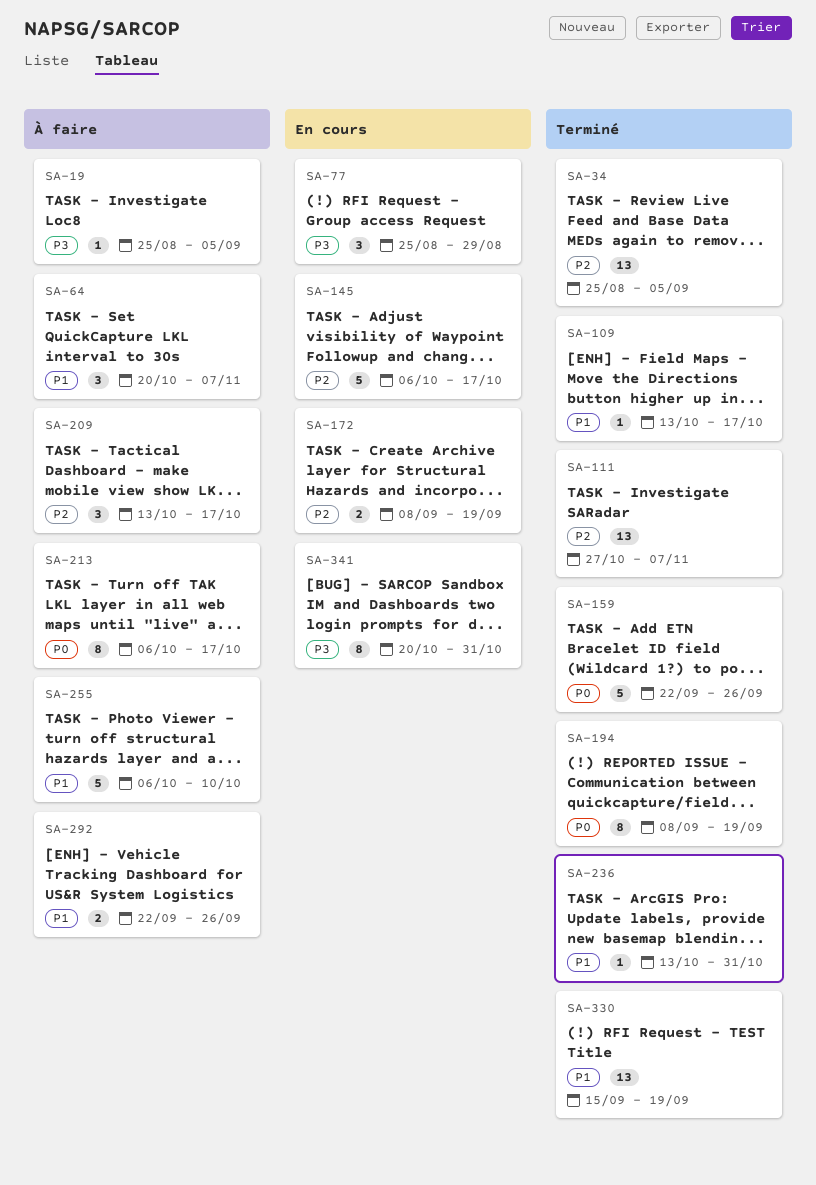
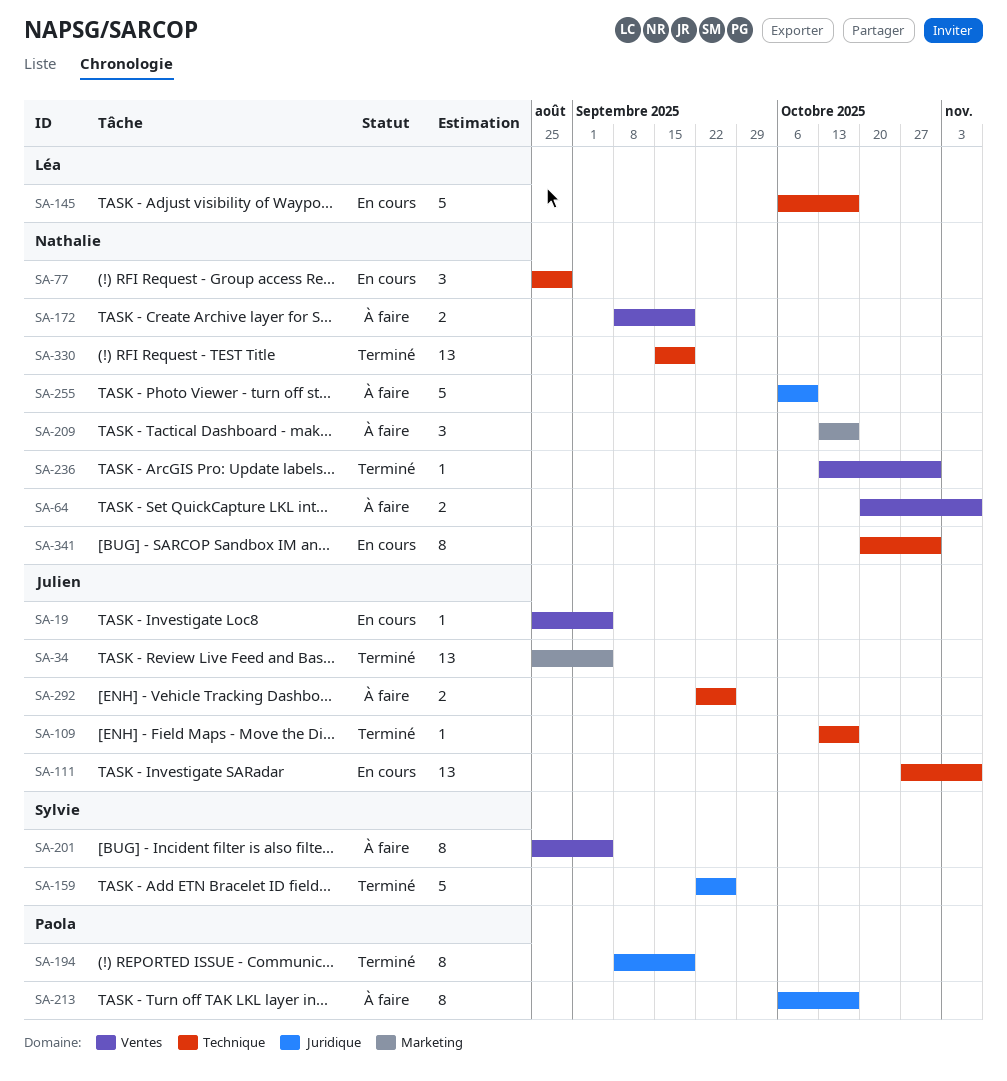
SA-19, status: À faire -> En cours
SA-64, estimate: 3 -> 2
SA-111, status: Terminé -> En cours
SA-172, status: En cours -> À faire
SA-201: none -> present

